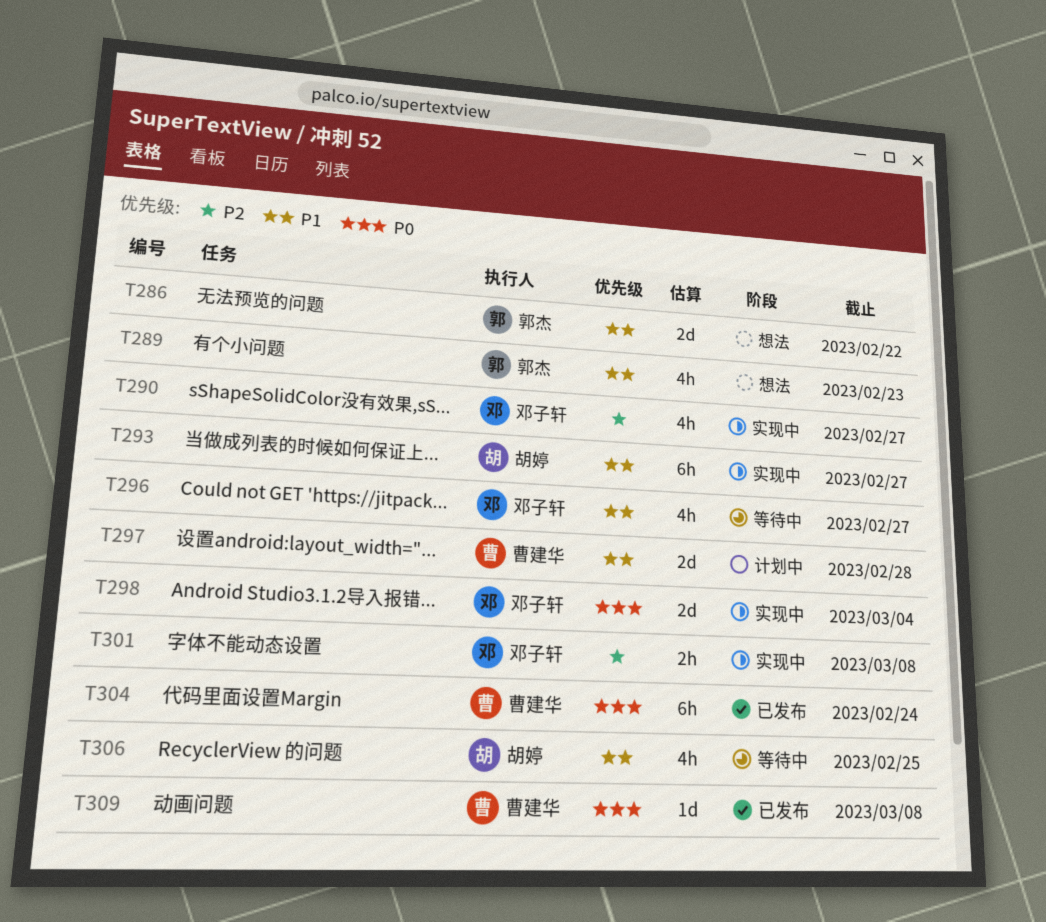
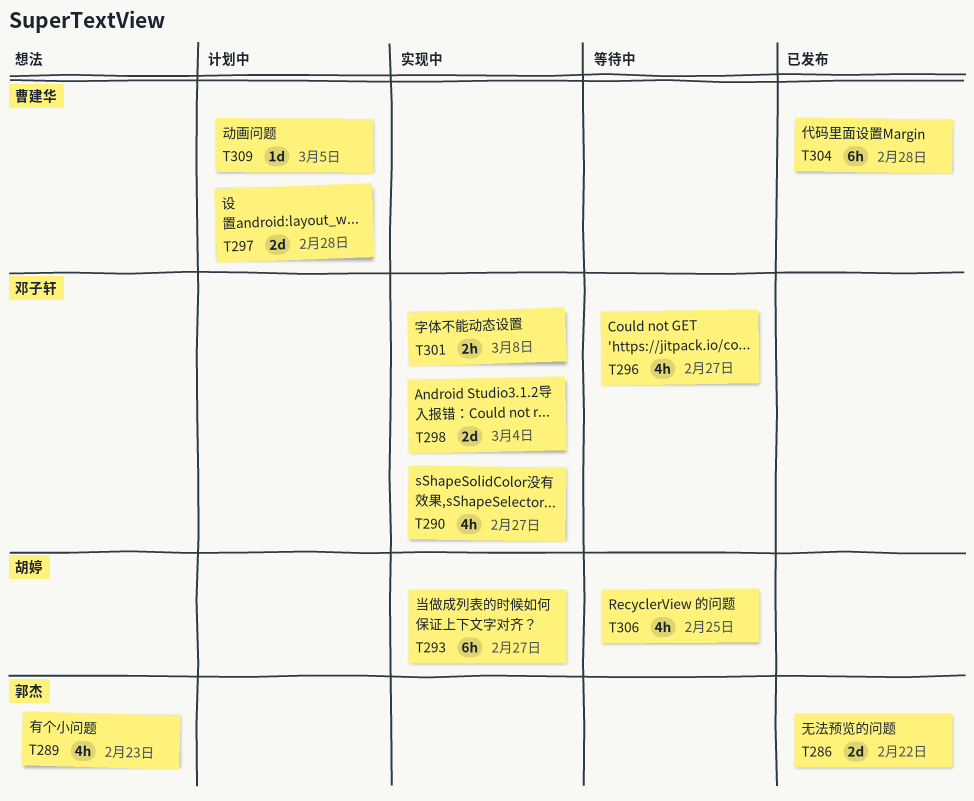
T286, status: 想法 -> 已发布
T304, due: Feb 24 -> Feb 28
T309, status: 已发布 -> 计划中
T309, due: Mar 8 -> Mar 5

